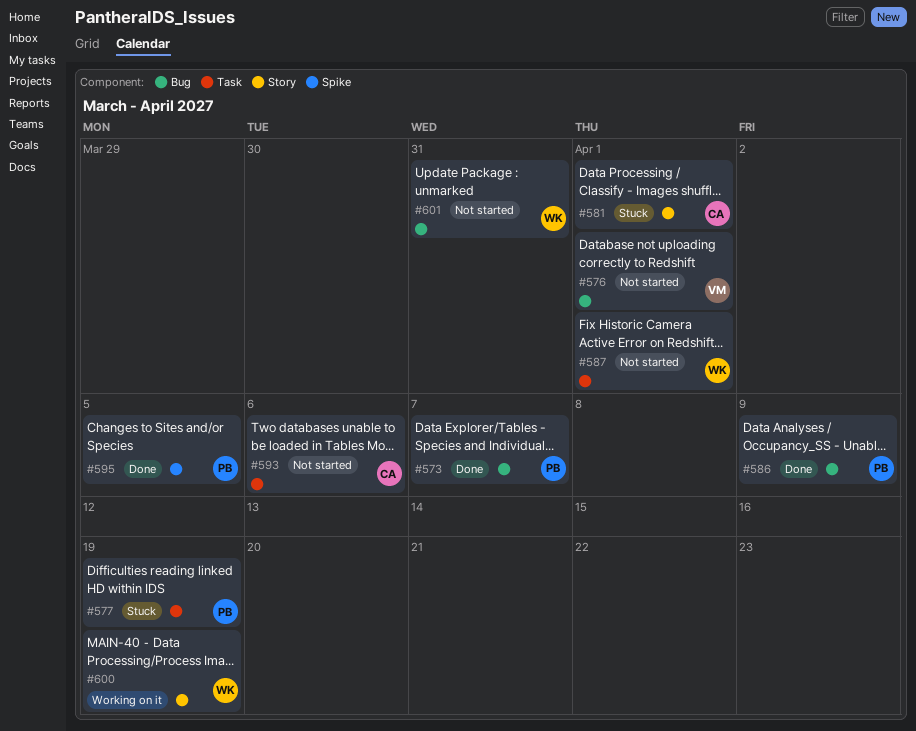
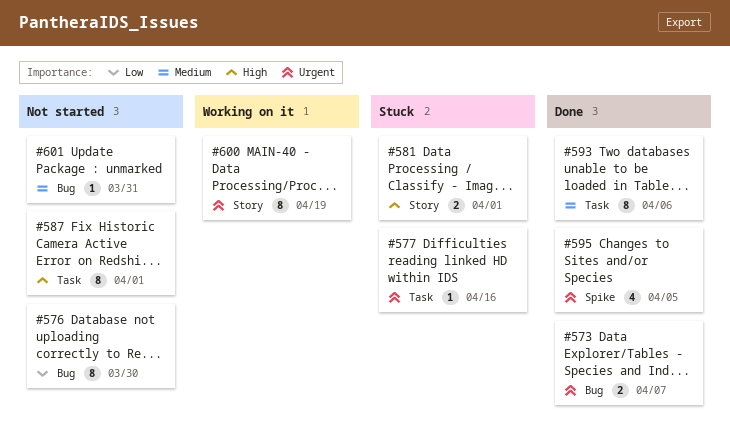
#576, due: Apr 1 -> Mar 30
#577, due: Apr 19 -> Apr 16
#586: present -> none
#593, status: Not started -> Done

